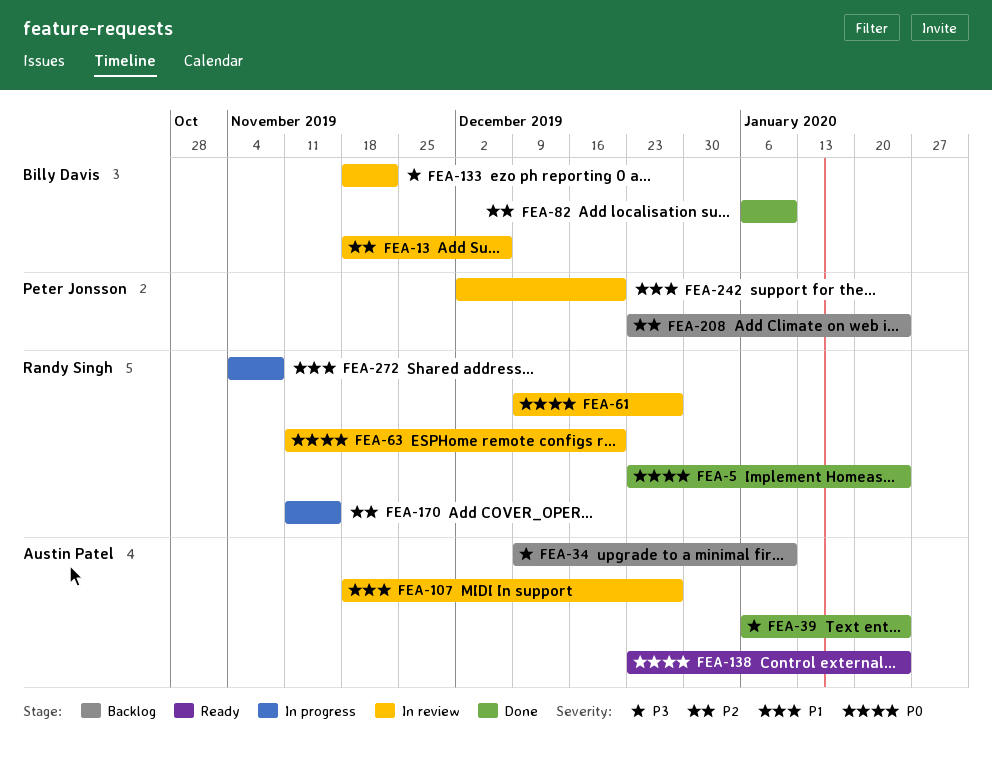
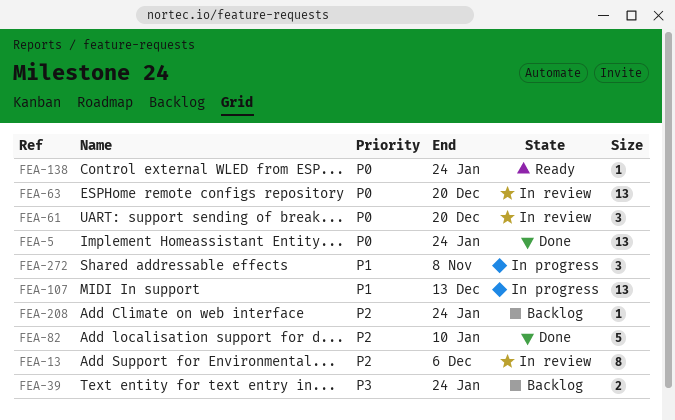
FEA-34: present -> none
FEA-39, status: Done -> Backlog
FEA-61, due: Dec 27 -> Dec 20
FEA-107, status: In review -> In progress
FEA-107, due: Dec 27 -> Dec 13
FEA-133: present -> none
FEA-170: present -> none
FEA-242: present -> none

